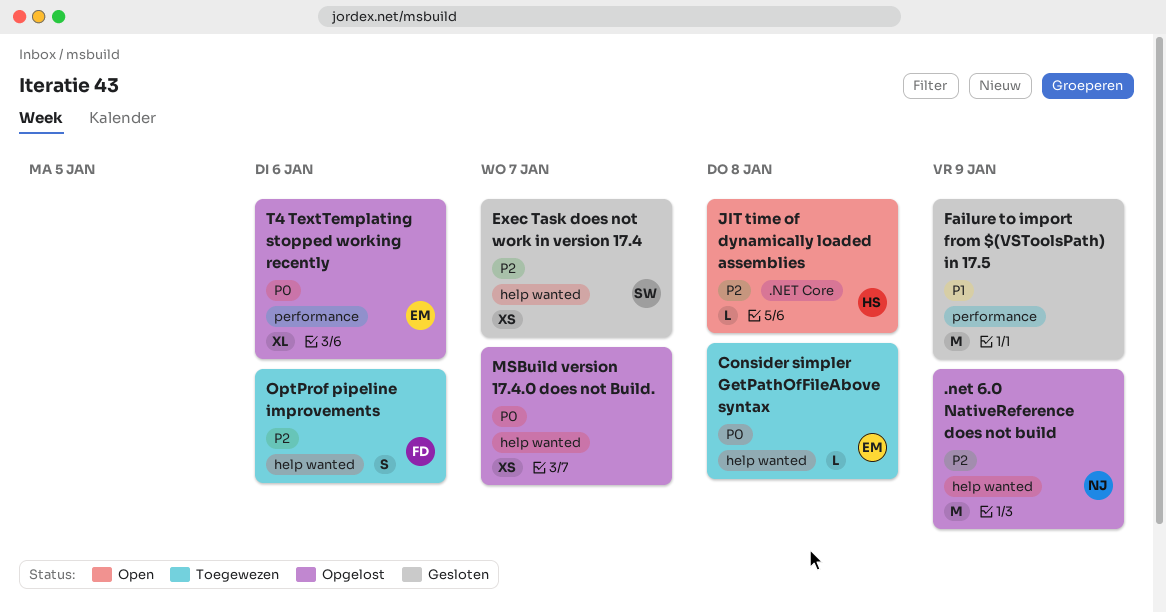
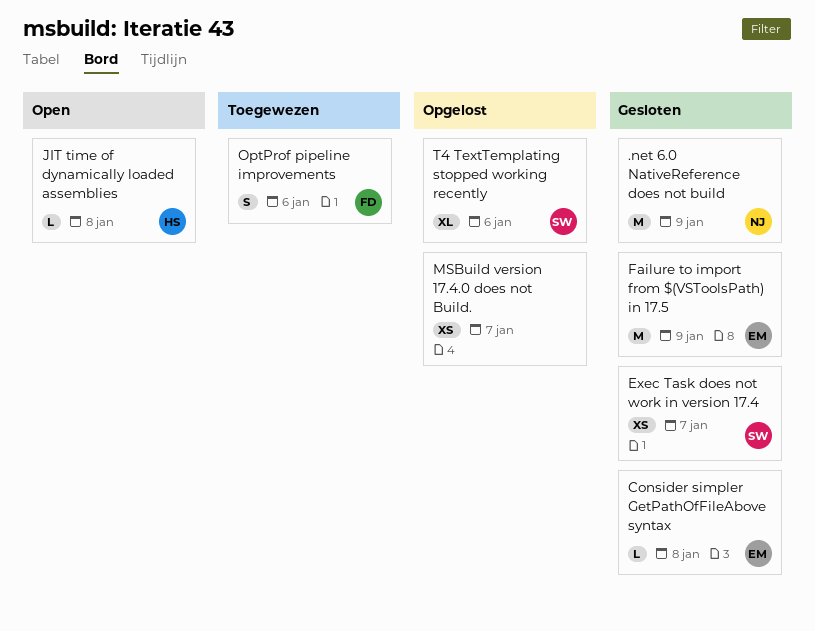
.net 6.0 NativeReference does not build, status: Opgelost -> Gesloten
Consider simpler GetPathOfFileAbove syntax, status: Toegewezen -> Gesloten
Failure to import from $(VSToolsPath) in 17.5, owner: none -> EM
T4 TextTemplating stopped working recently, owner: EM -> SW

